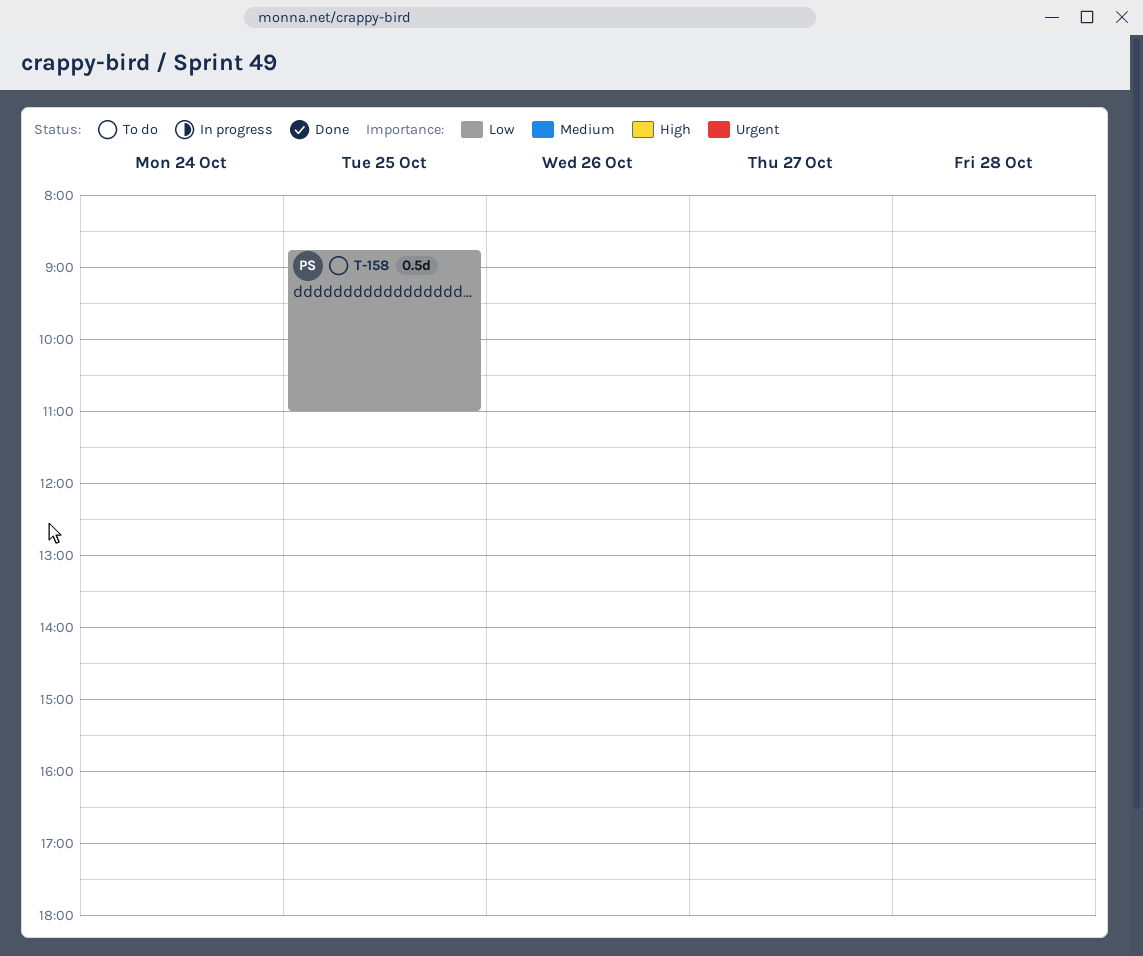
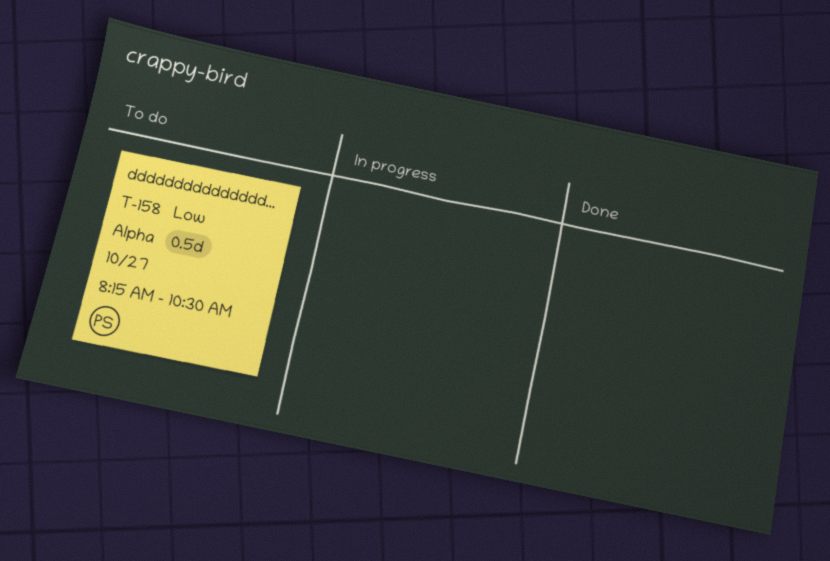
T-158, day: Oct 25 -> Oct 27
T-158, begins: 08:45 -> 08:15
T-158, ends: 11:00 -> 10:30

